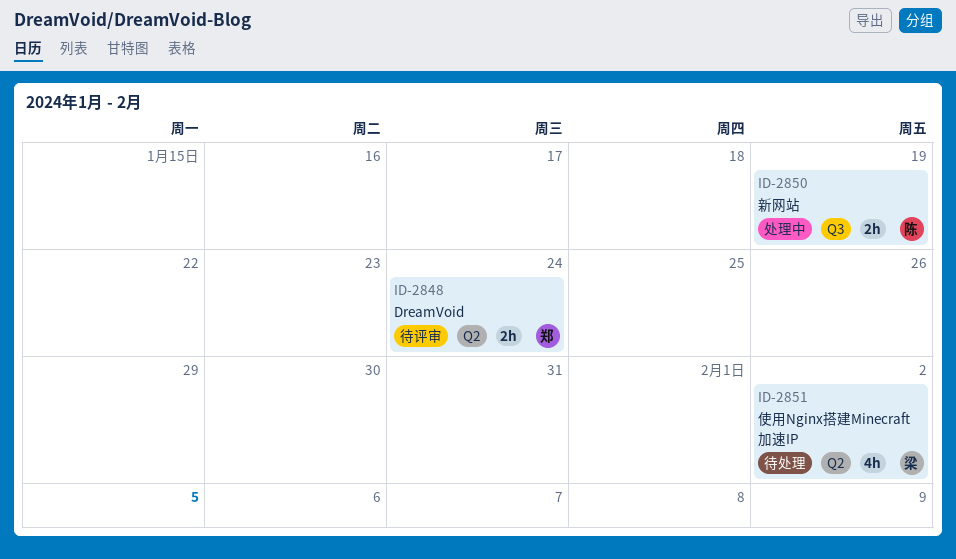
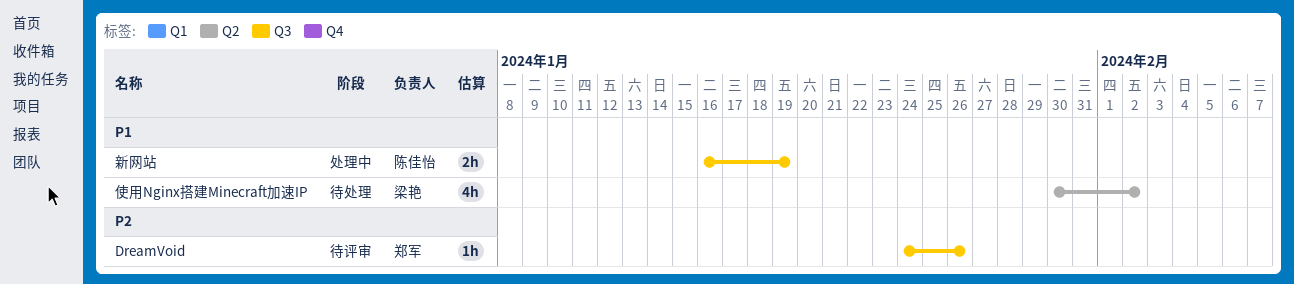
DreamVoid, label: Q2 -> Q3
DreamVoid, estimate: 2h -> 1h
DreamVoid, due: Jan 24 -> Jan 26

